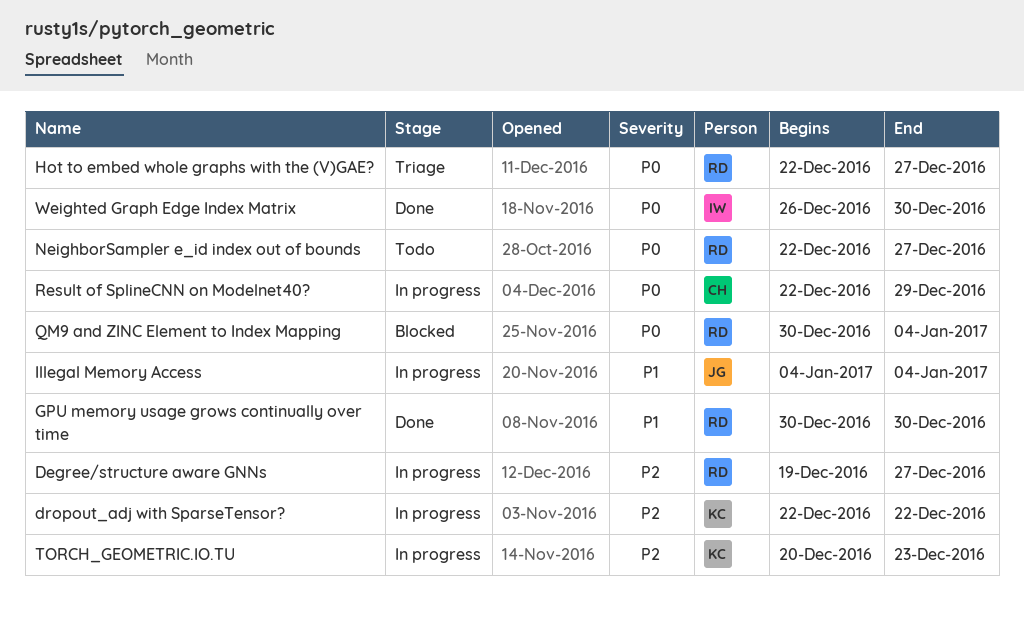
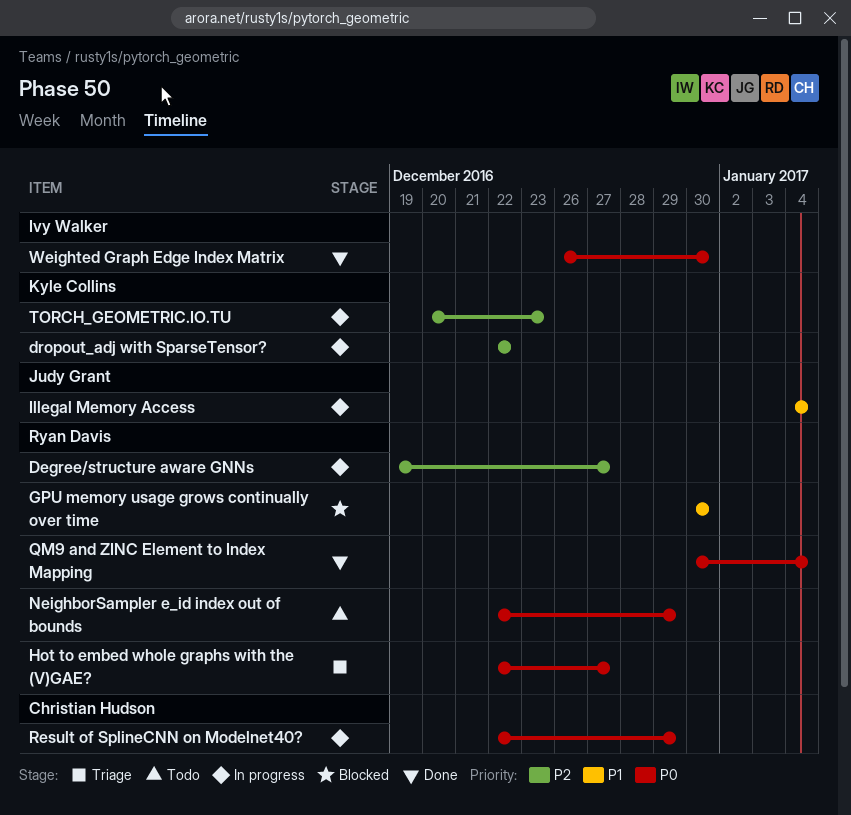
GPU memory usage grows continually over time, status: Done -> Blocked
NeighborSampler e_id index out of bounds, due: Dec 27 -> Dec 29
QM9 and ZINC Element to Index Mapping, status: Blocked -> Done

